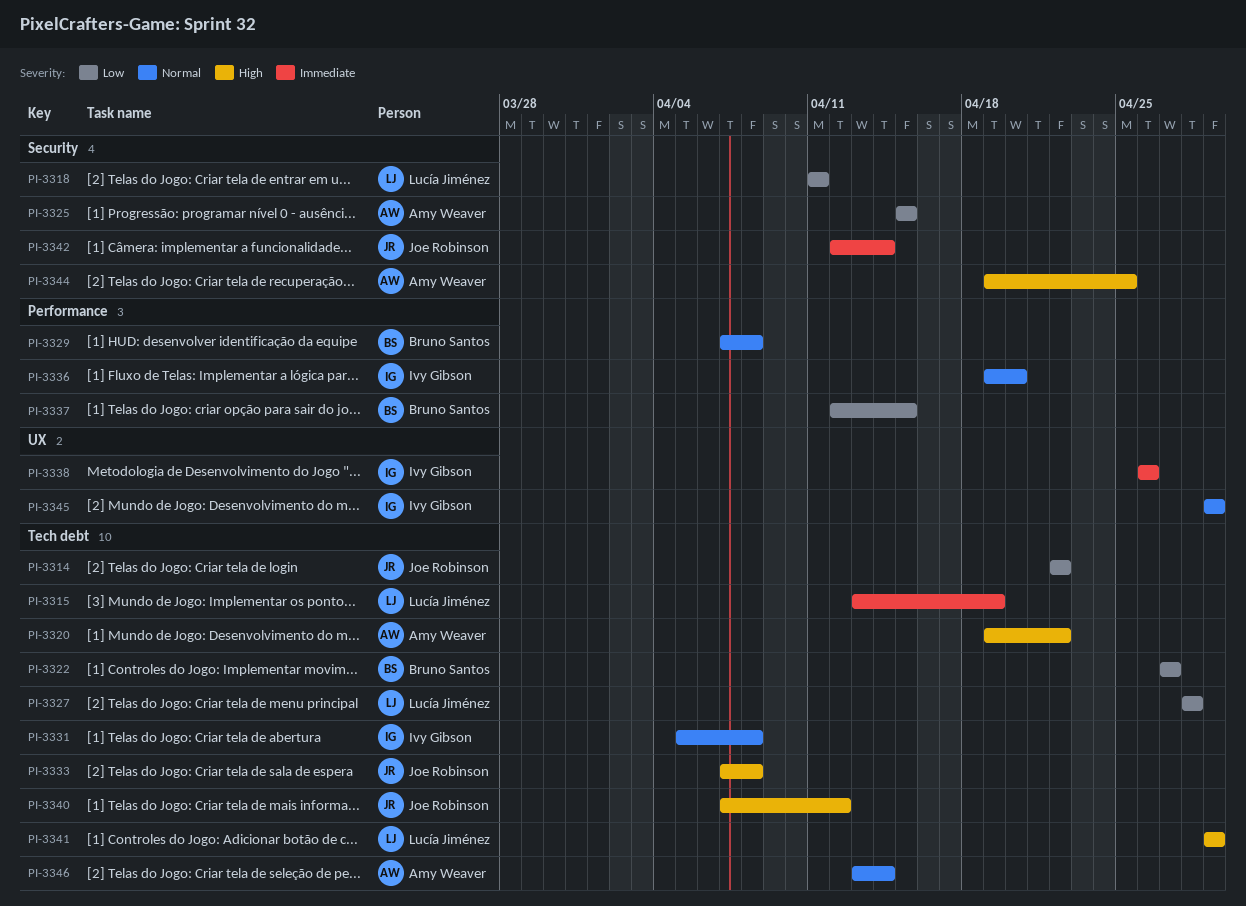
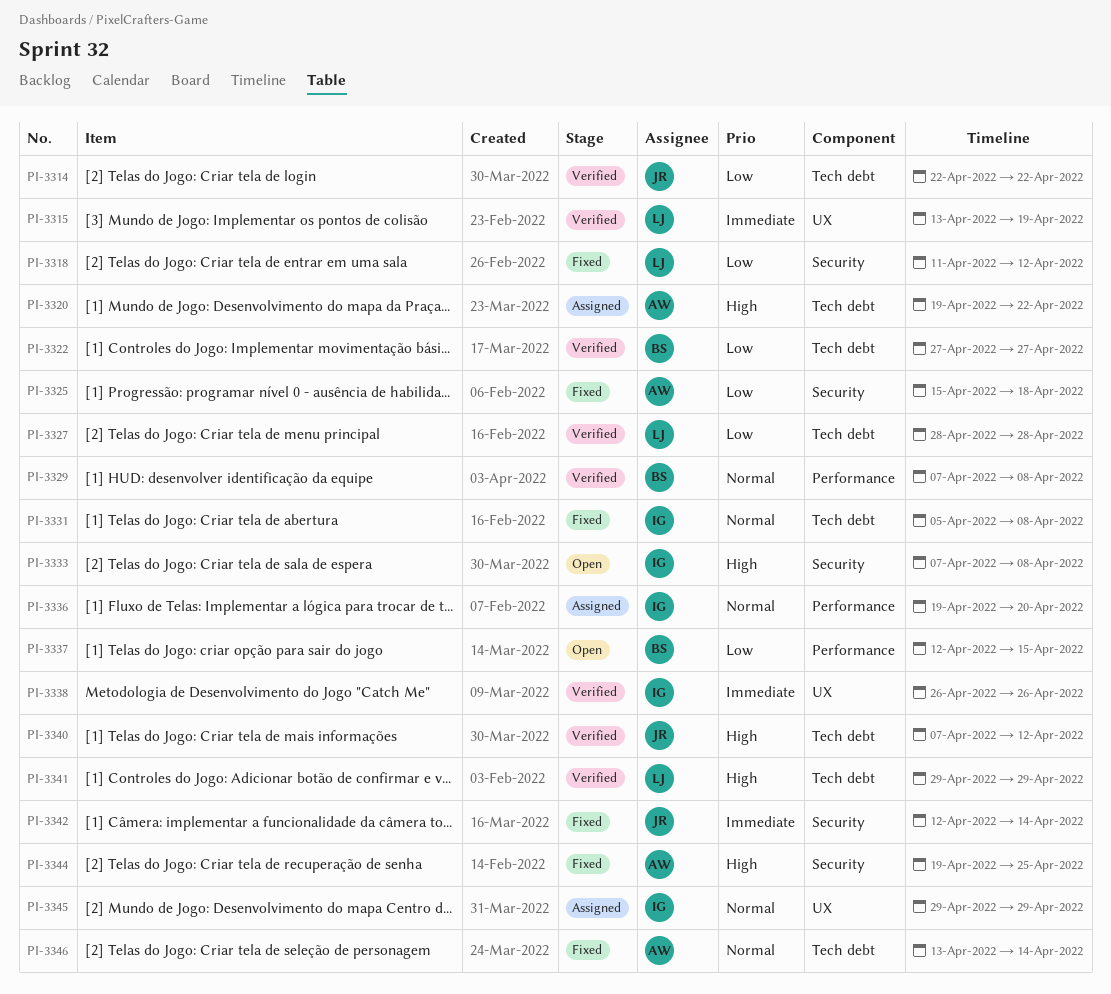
PI-3315, label: Tech debt -> UX
PI-3318, due: Apr 11 -> Apr 12
PI-3325, due: Apr 15 -> Apr 18
PI-3333, owner: Joe Robinson -> Ivy Gibson
PI-3333, label: Tech debt -> Security

